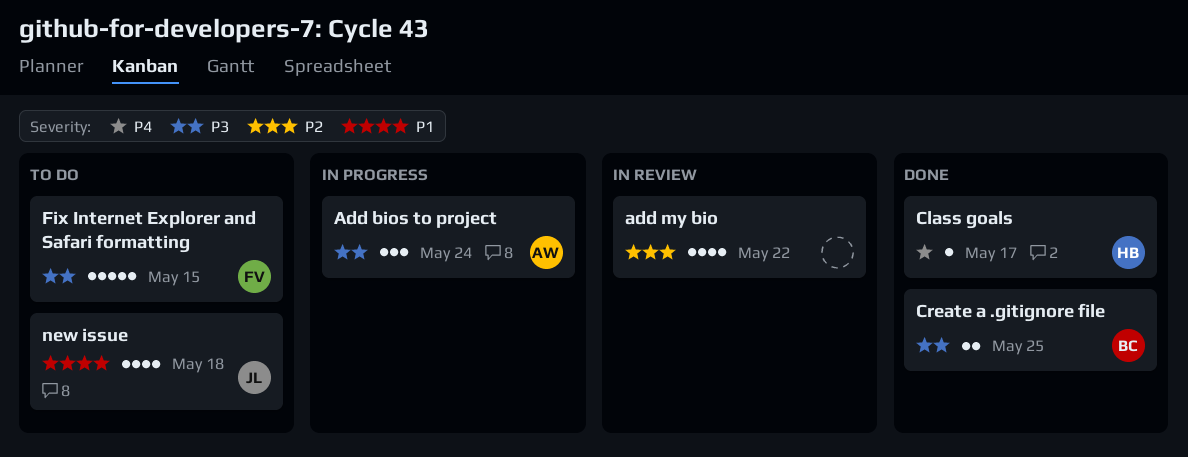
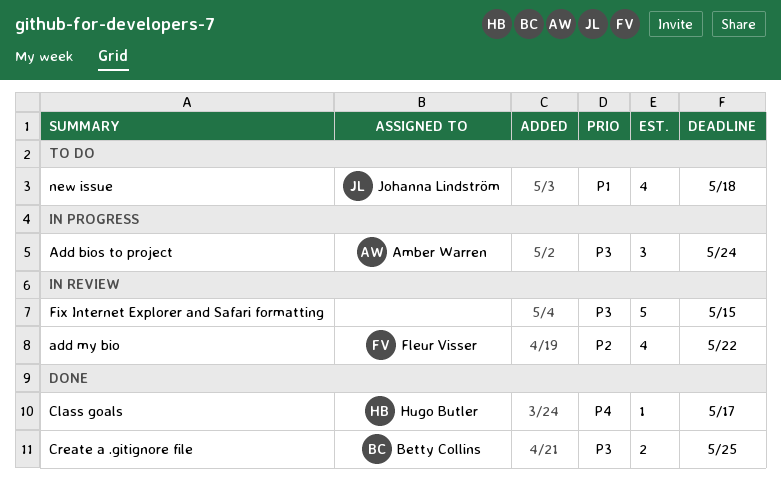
add my bio, owner: none -> Fleur Visser
Fix Internet Explorer and Safari formatting, status: To do -> In review
Fix Internet Explorer and Safari formatting, owner: Fleur Visser -> none

